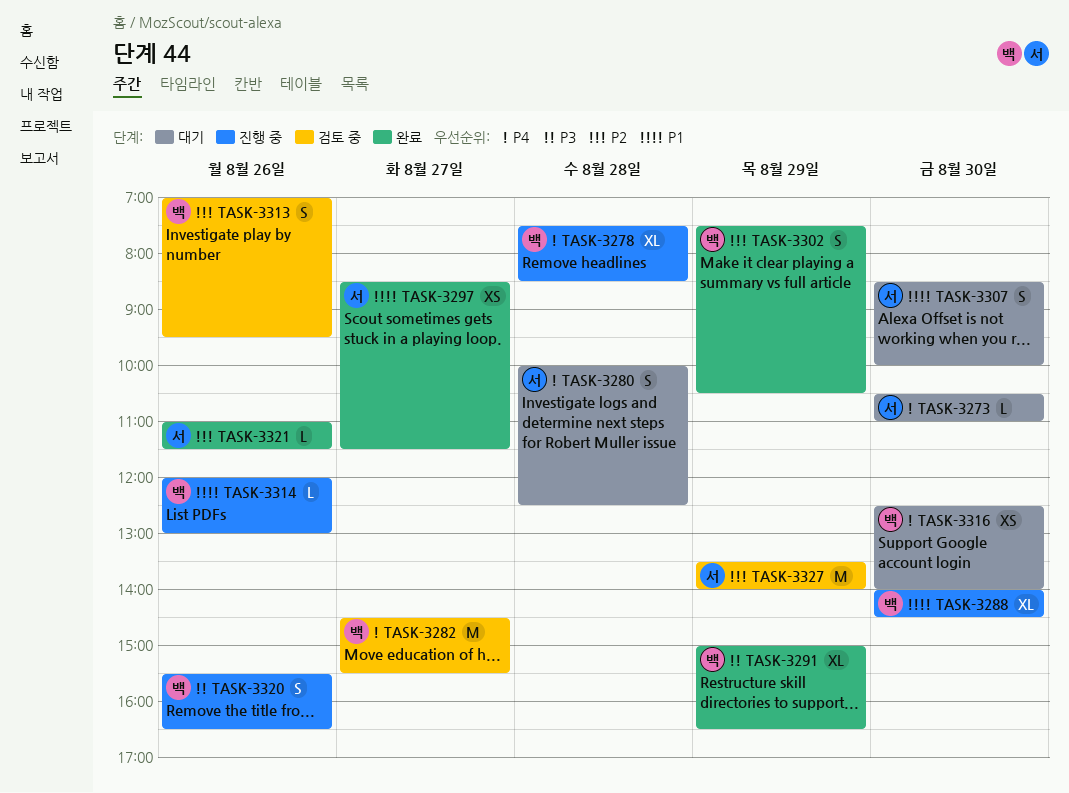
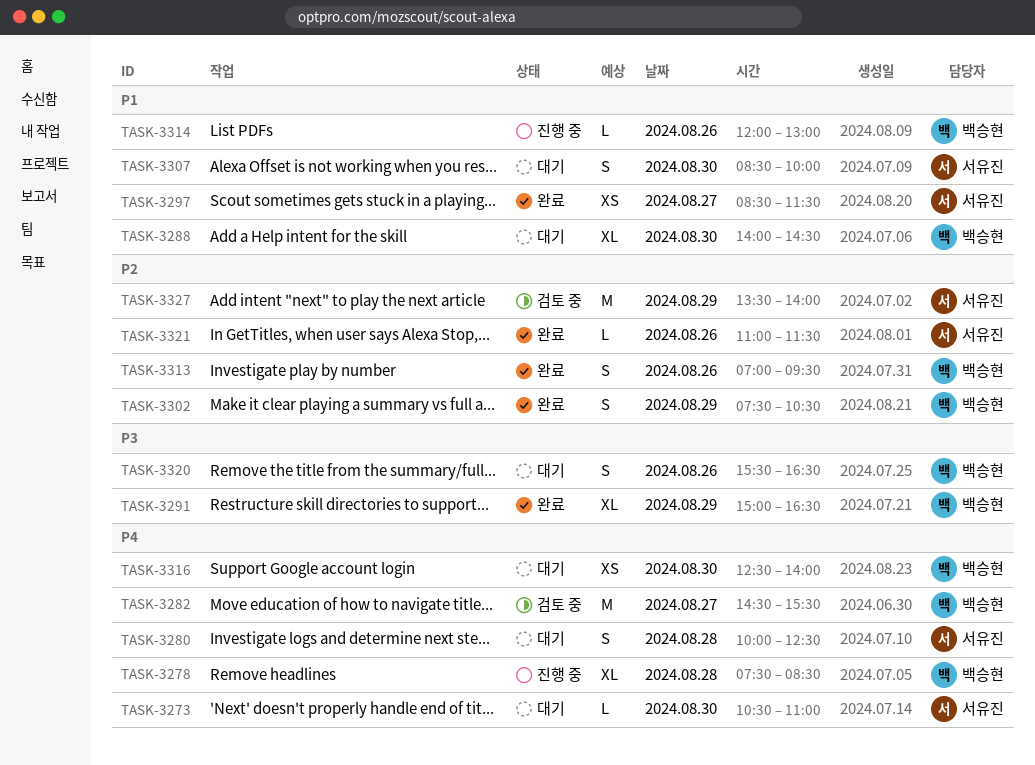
TASK-3288, status: 진행 중 -> 대기
TASK-3313, status: 검토 중 -> 완료
TASK-3320, status: 진행 중 -> 대기

